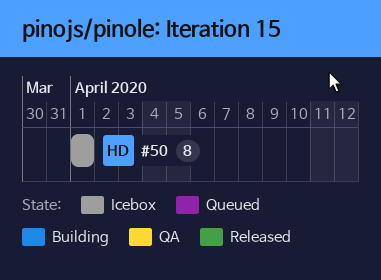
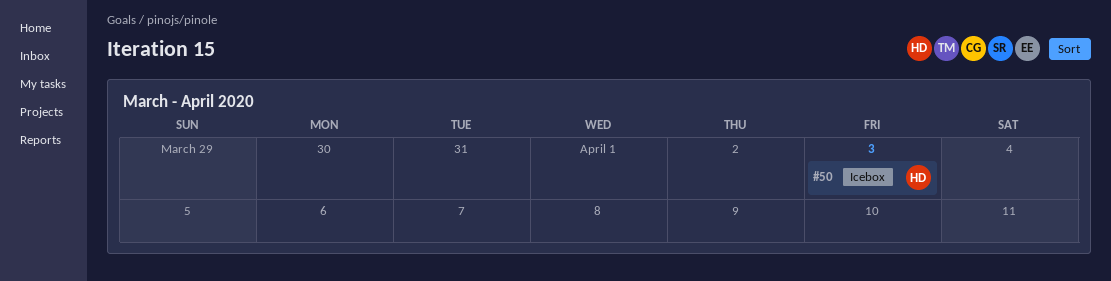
#50, due: Apr 1 -> Apr 3

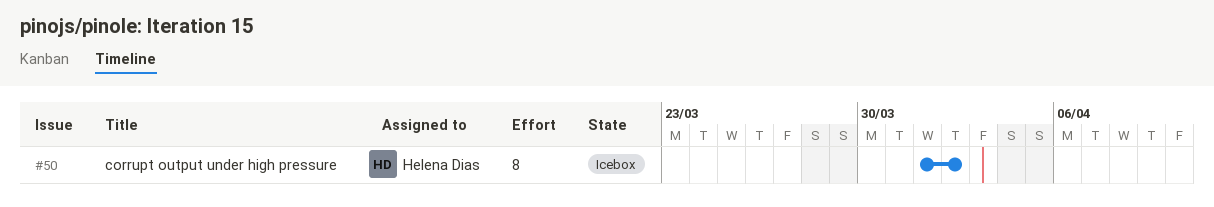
#50, due: Apr 3 -> Apr 2

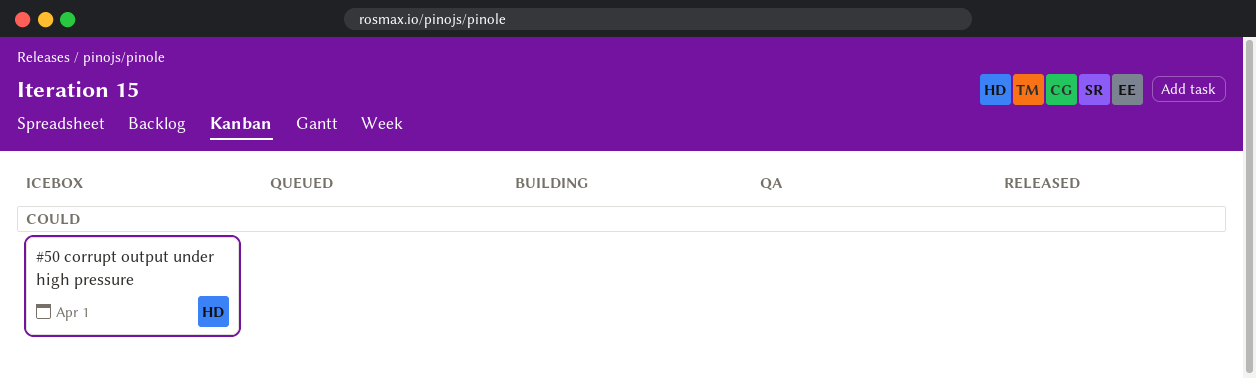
#50, due: Apr 2 -> Apr 1

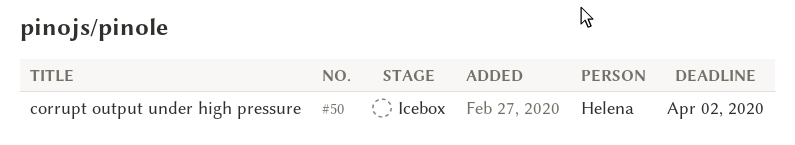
#50, due: Apr 1 -> Apr 2

